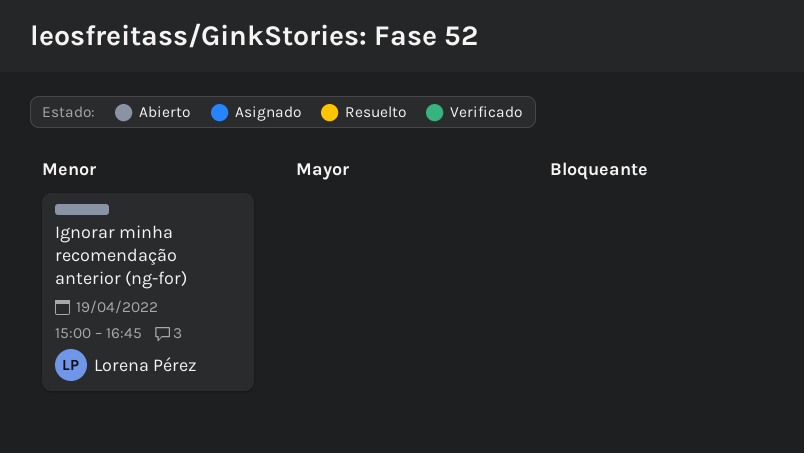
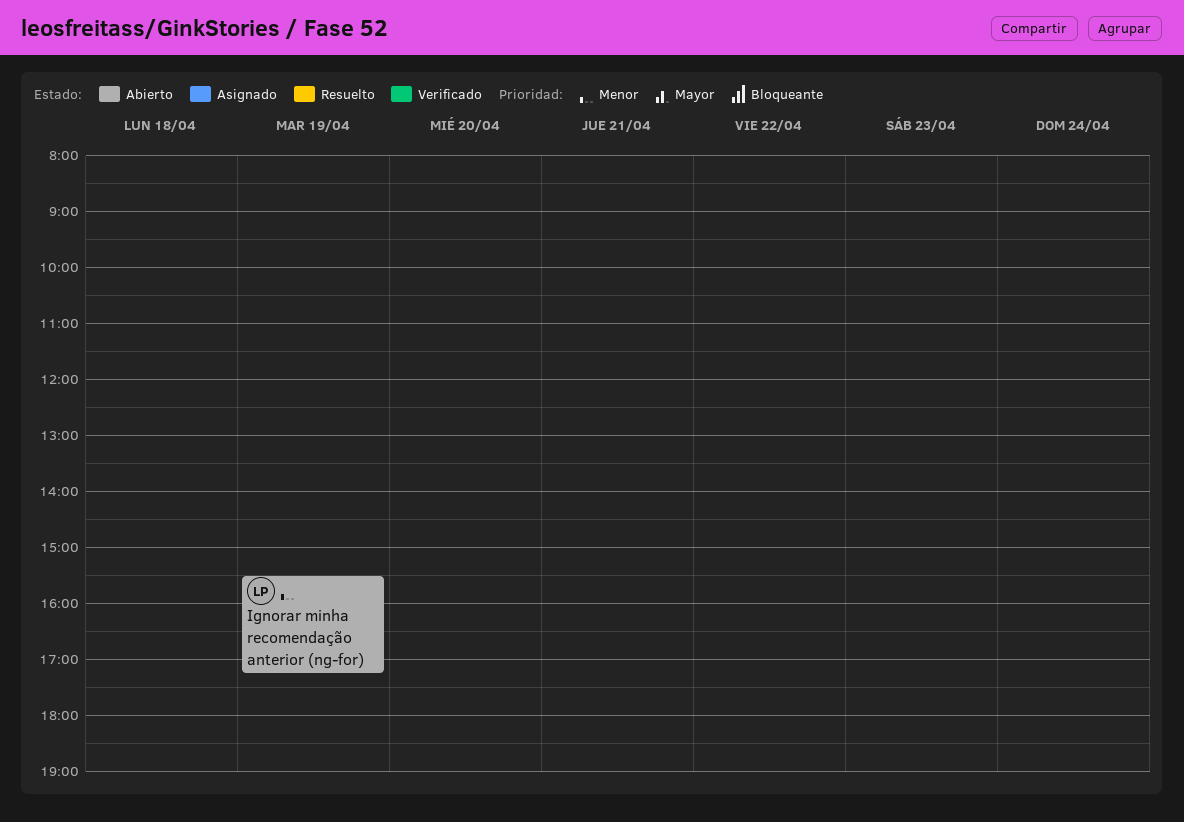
Ignorar minha recomendação anterior (ng-for), begins: 15:00 -> 15:30
Ignorar minha recomendação anterior (ng-for), ends: 16:45 -> 17:15

